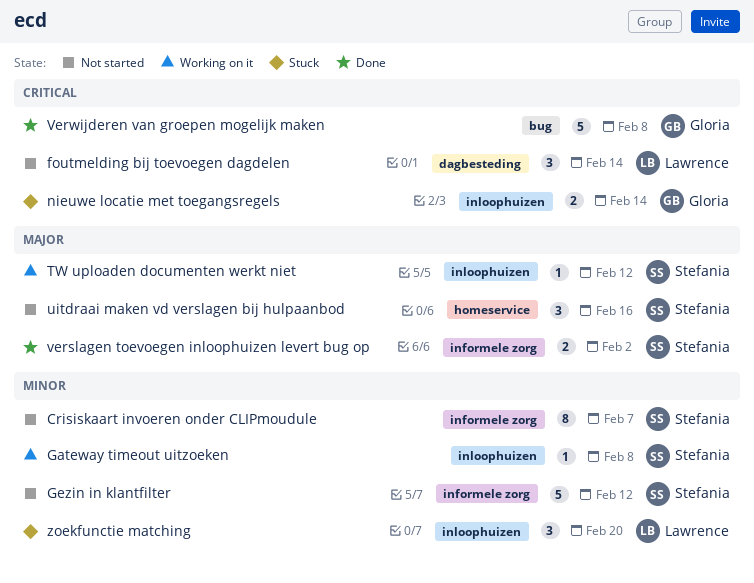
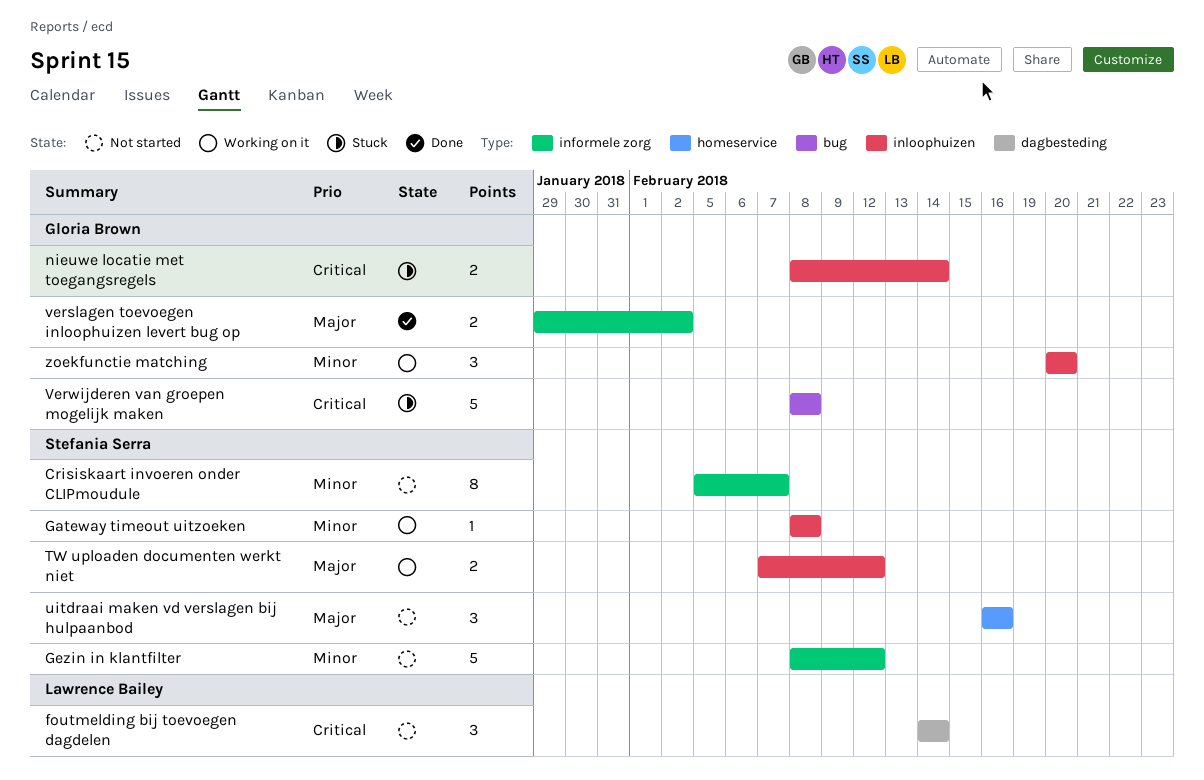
TW uploaden documenten werkt niet, estimate: 1 -> 2
verslagen toevoegen inloophuizen levert bug op, owner: Stefania Serra -> Gloria Brown
Verwijderen van groepen mogelijk maken, status: Done -> Stuck
zoekfunctie matching, status: Stuck -> Working on it
zoekfunctie matching, owner: Lawrence Bailey -> Gloria Brown

